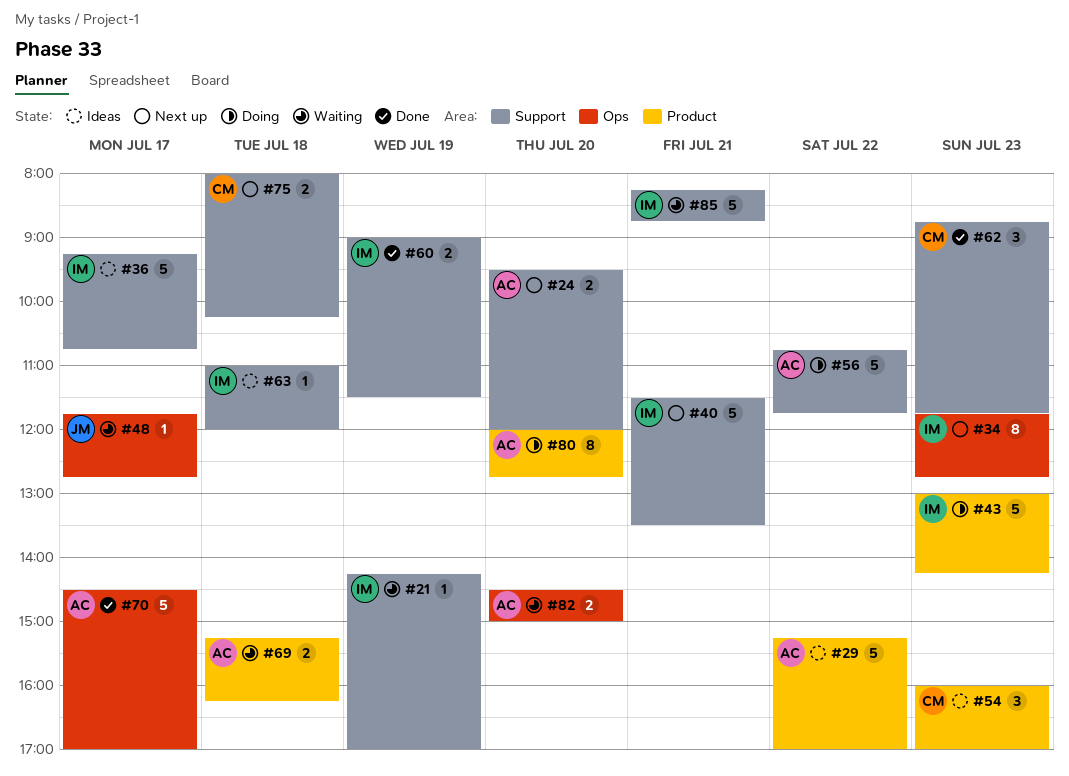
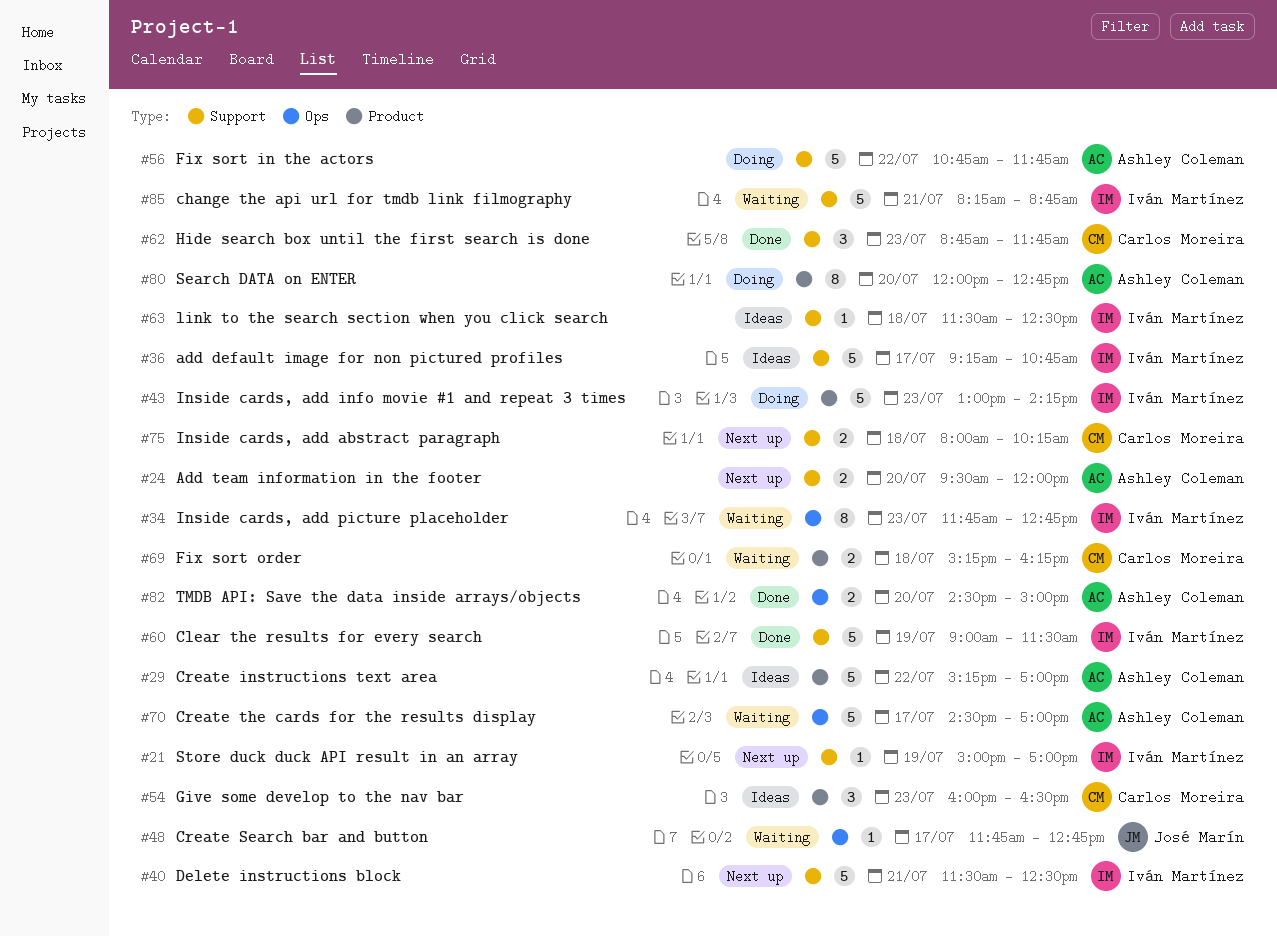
#21, status: Waiting -> Next up
#21, begins: 14:15 -> 15:00
#34, status: Next up -> Waiting
#40, ends: 13:30 -> 12:30
#54, ends: 17:00 -> 16:30
#60, estimate: 2 -> 5
#63, begins: 11:00 -> 11:30
#63, ends: 12:00 -> 12:30
#69, owner: Ashley Coleman -> Carlos Moreira
#70, status: Done -> Waiting
#82, status: Waiting -> Done

